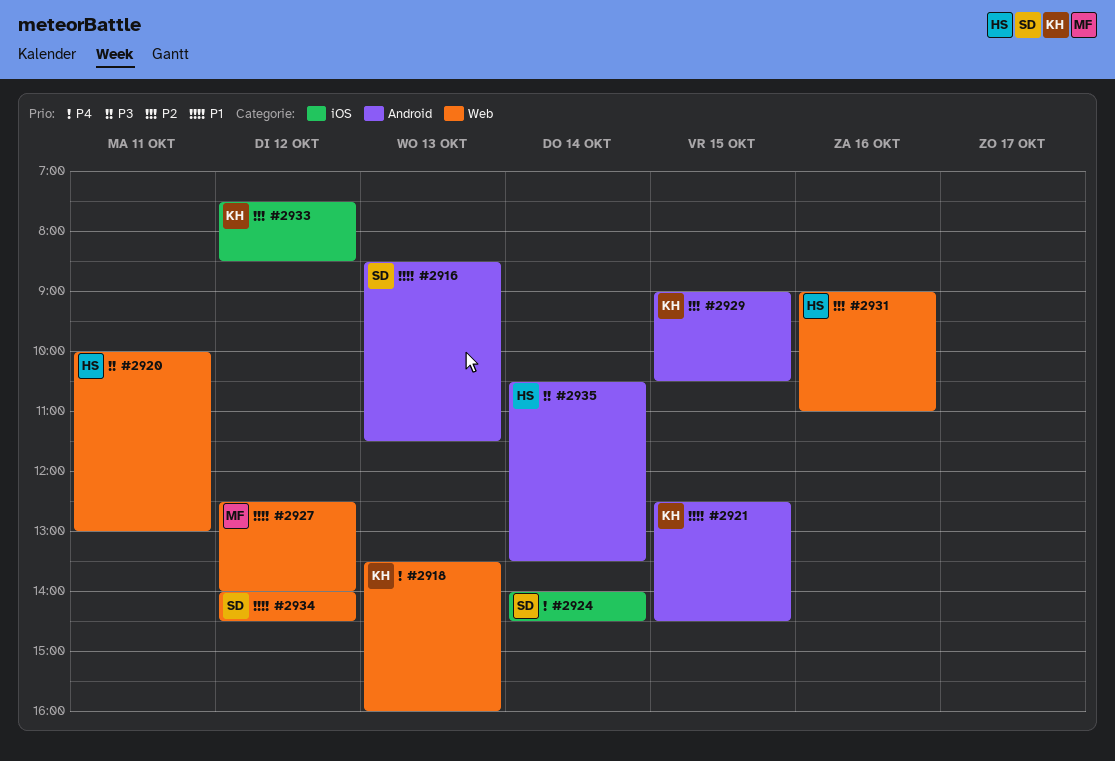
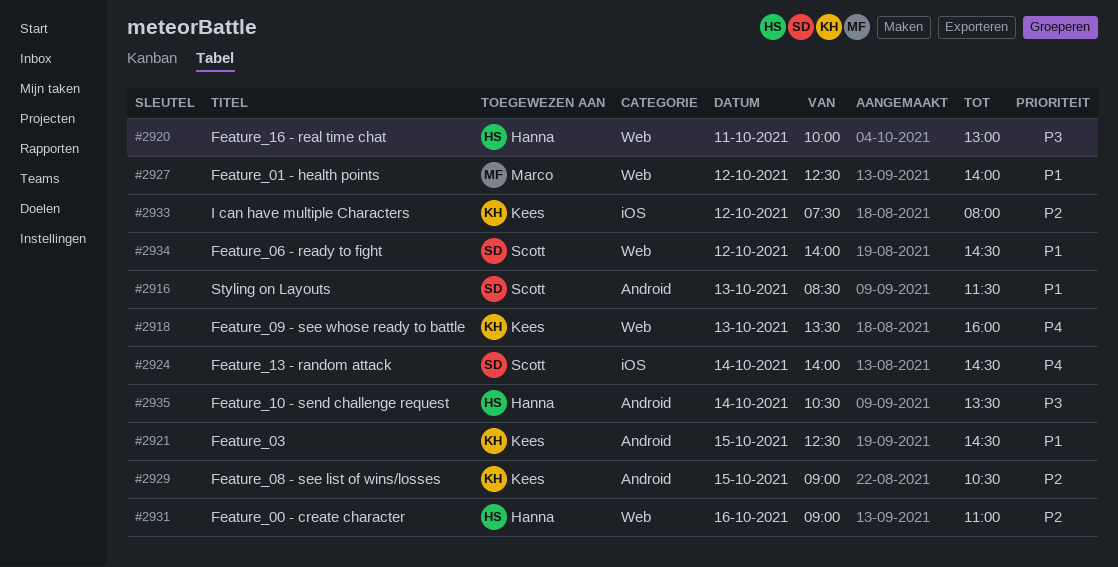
#2933, ends: 08:30 -> 08:00

